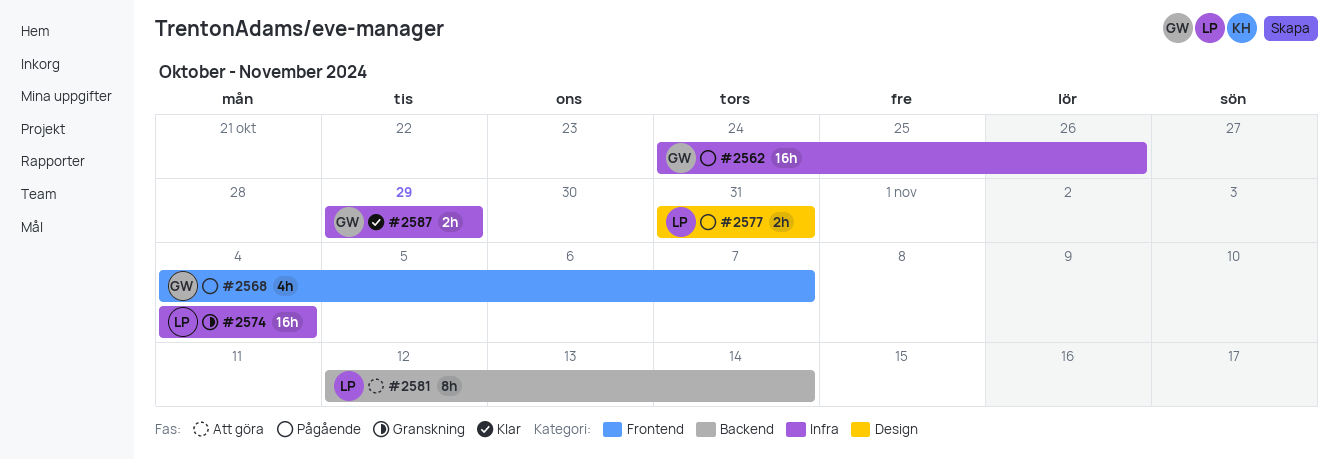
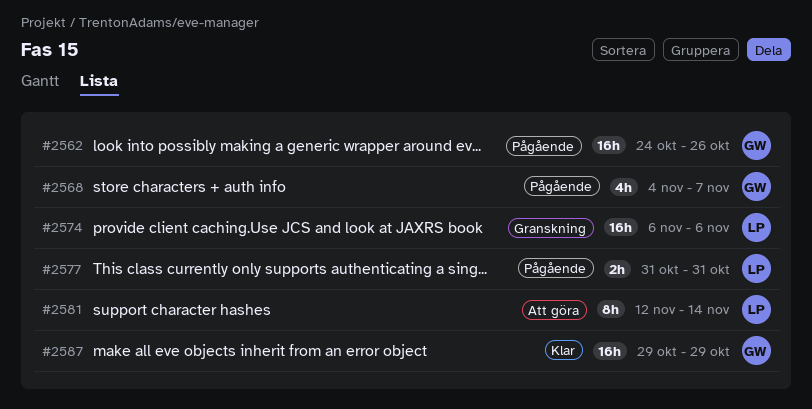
#2574, start: Nov 4 -> Nov 6
#2574, due: Nov 4 -> Nov 6
#2587, estimate: 2h -> 16h

